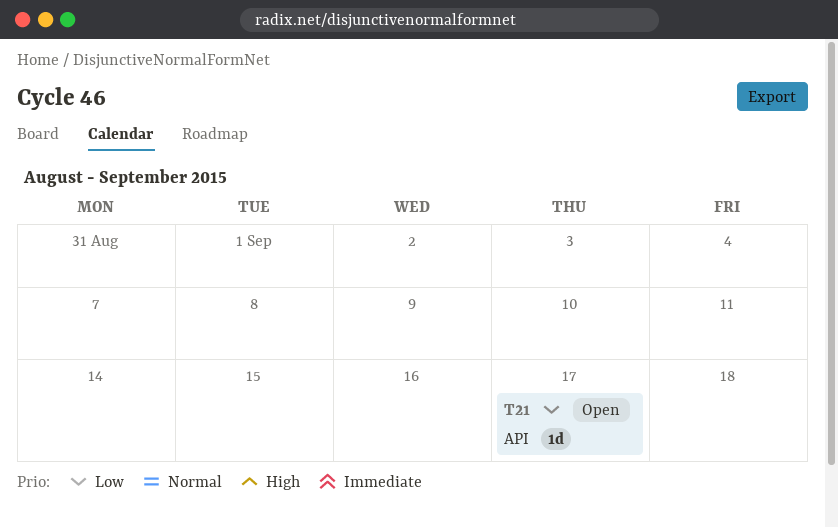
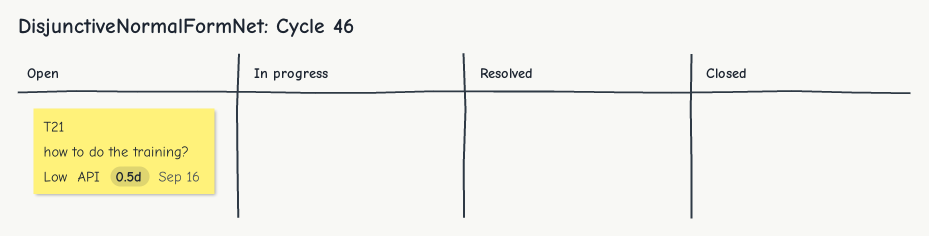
T21, estimate: 1d -> 0.5d
T21, due: Sep 17 -> Sep 16

